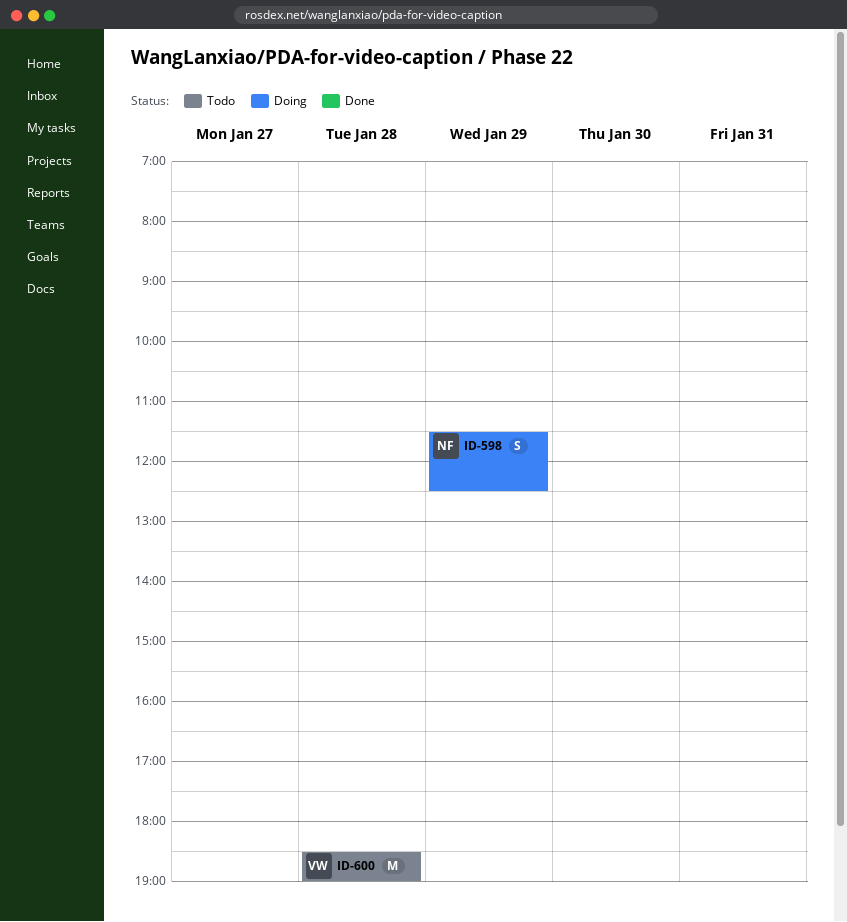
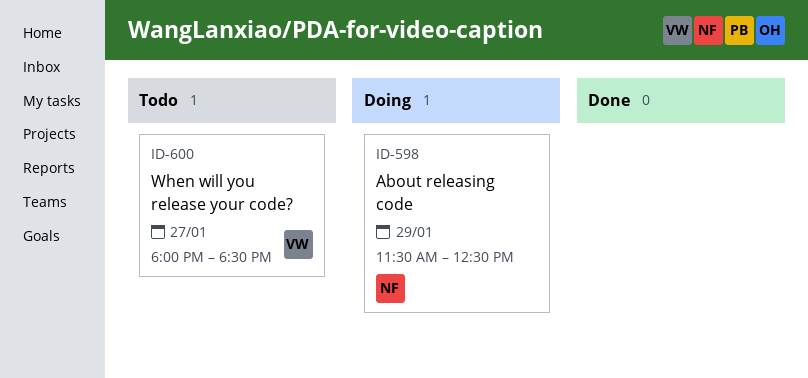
ID-600, day: Jan 28 -> Jan 27
ID-600, begins: 18:30 -> 18:00
ID-600, ends: 19:00 -> 18:30

